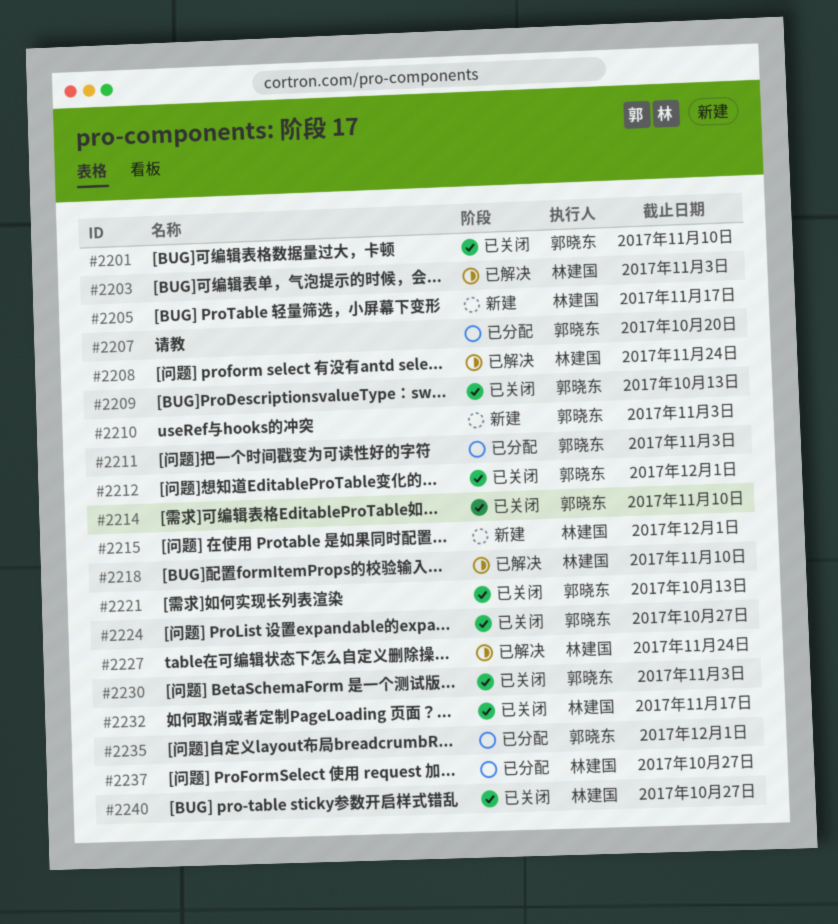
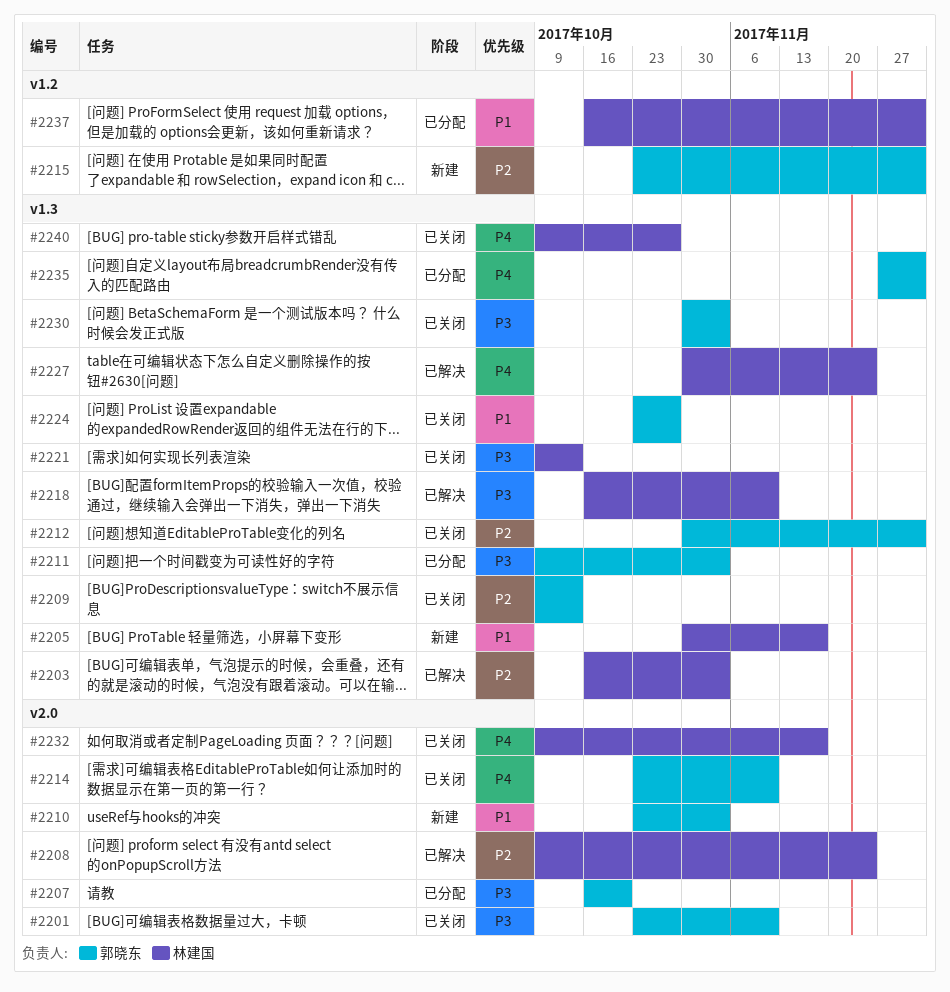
#2215, owner: 林建国 -> 郭晓东
#2221, owner: 郭晓东 -> 林建国
#2237, due: Oct 27 -> Dec 1

